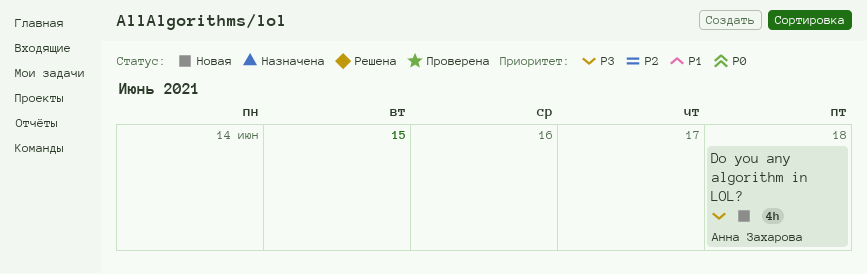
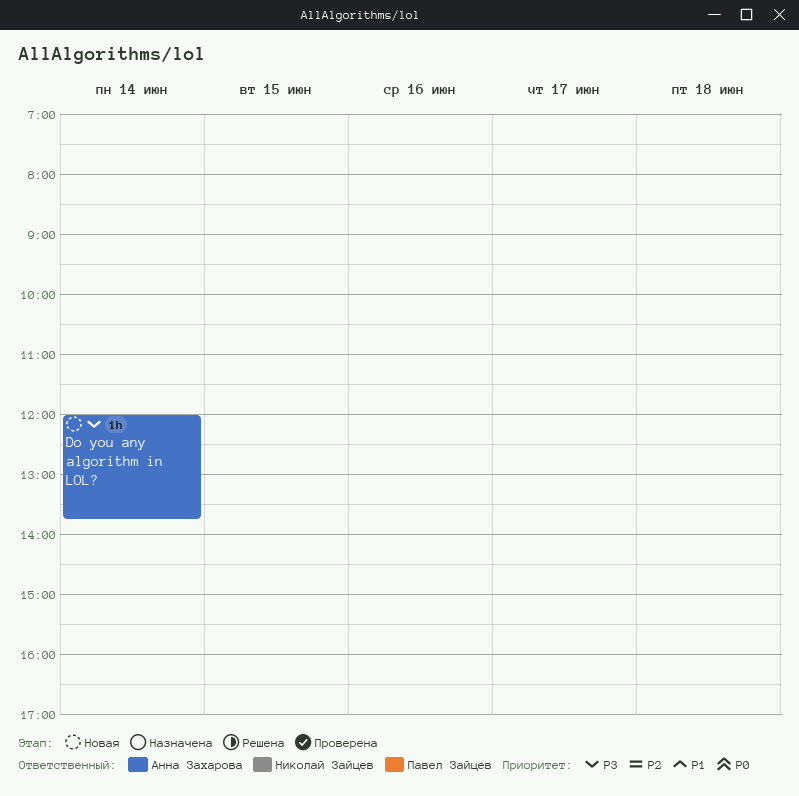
Do you any algorithm in LOL?, estimate: 4h -> 1h
Do you any algorithm in LOL?, day: Jun 18 -> Jun 14

